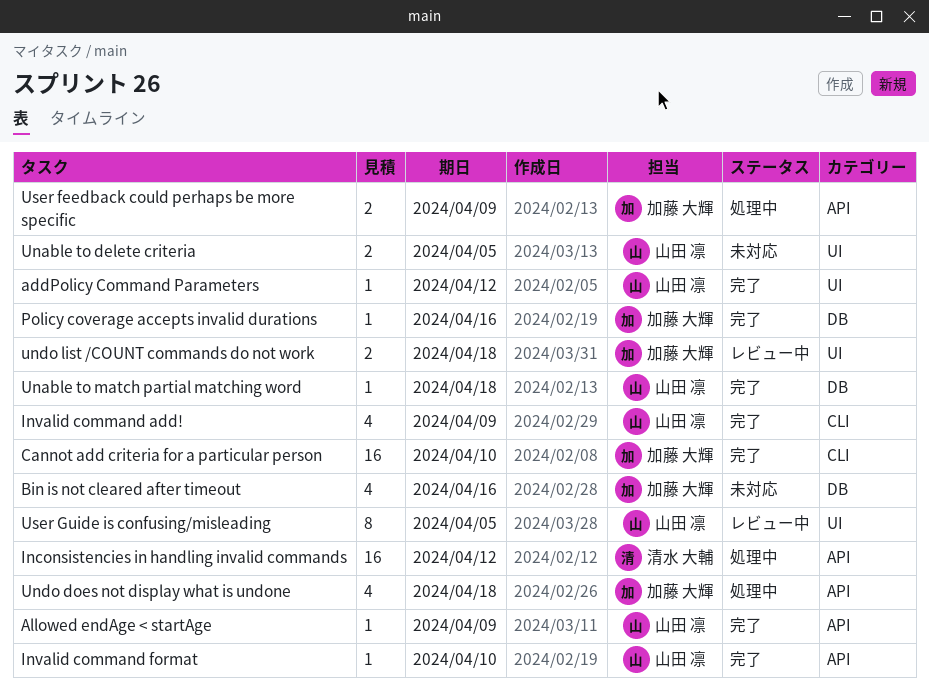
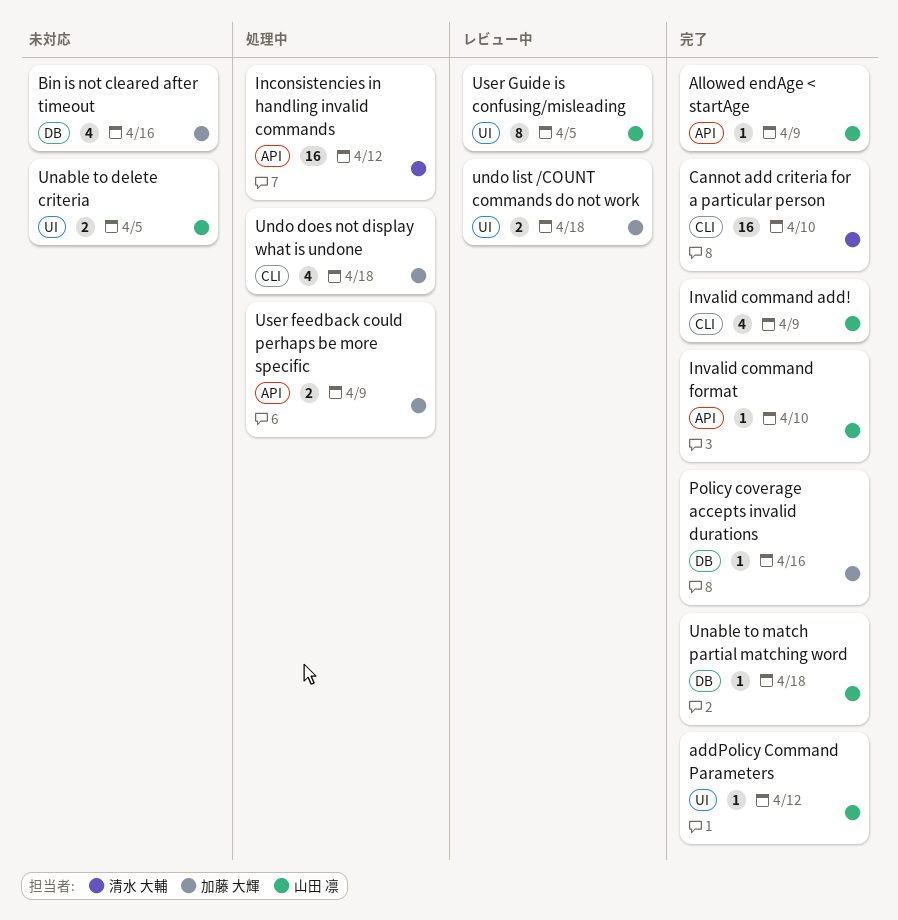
Cannot add criteria for a particular person, owner: 加藤 大輝 -> 清水 大輔
Undo does not display what is undone, label: API -> CLI

